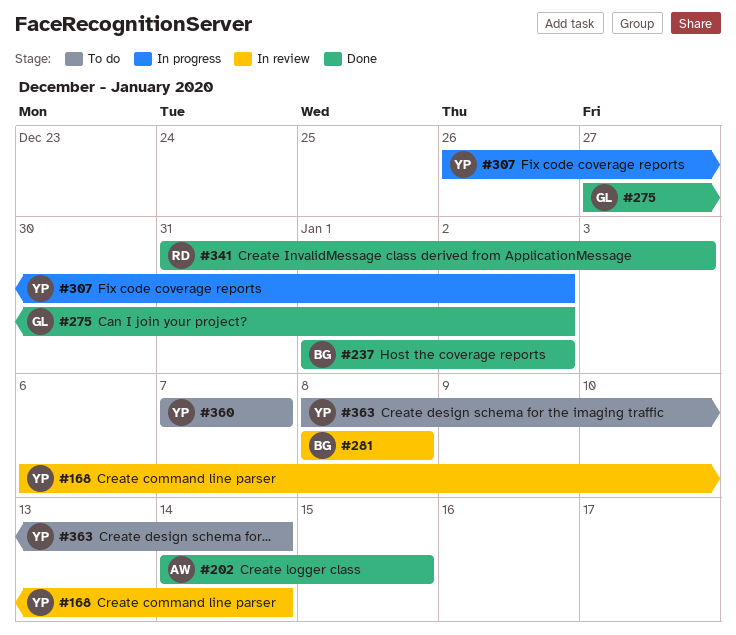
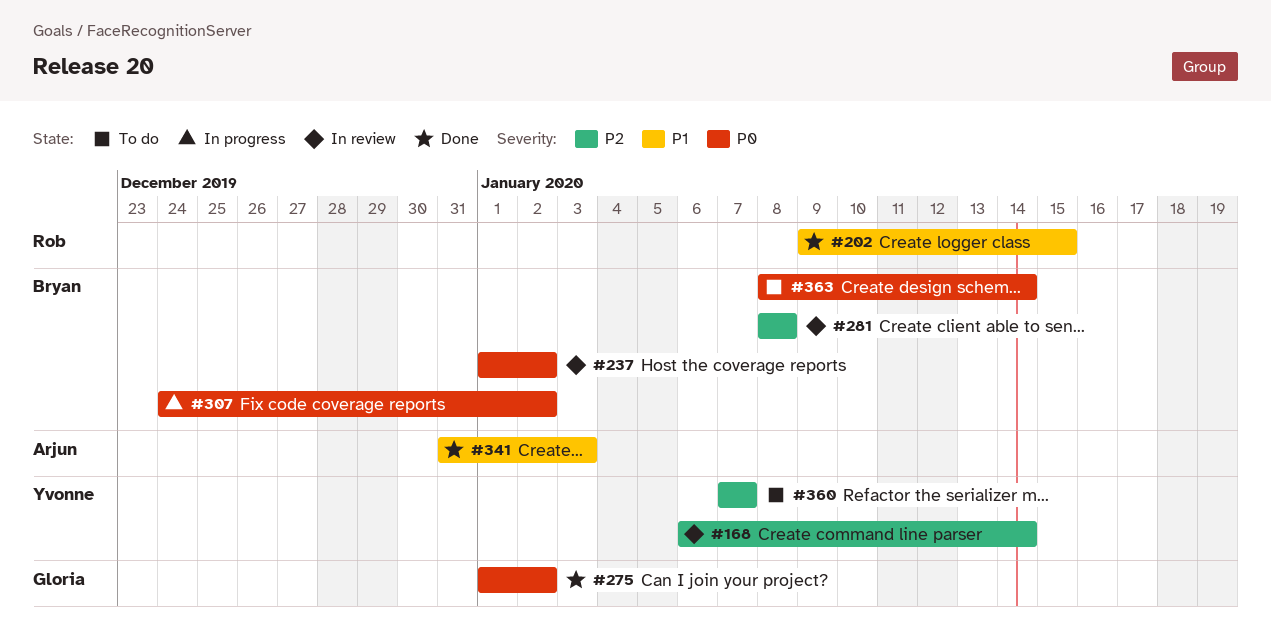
#202, owner: Arjun -> Rob
#202, start: Jan 14 -> Jan 9
#237, status: Done -> In review
#275, start: Dec 27 -> Jan 1
#307, owner: Yvonne -> Bryan
#307, start: Dec 26 -> Dec 24
#341, owner: Rob -> Arjun
#363, owner: Yvonne -> Bryan

